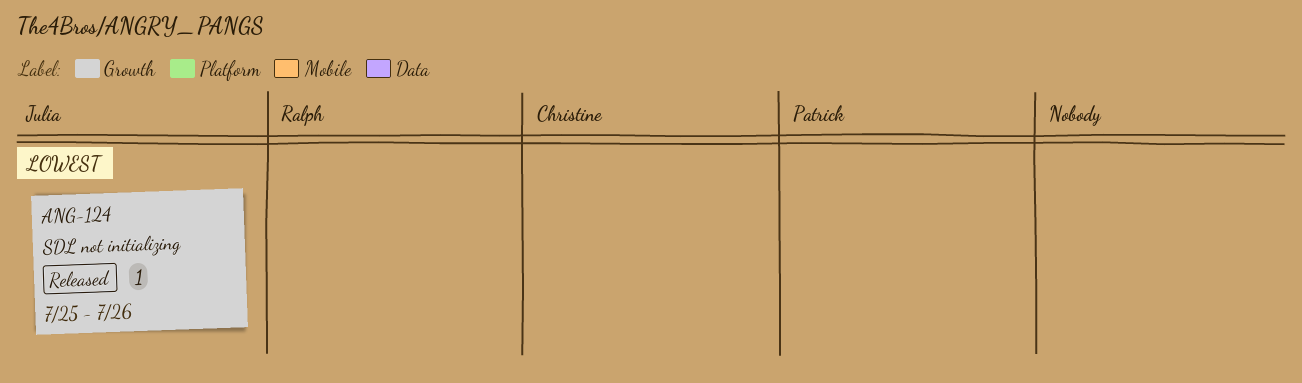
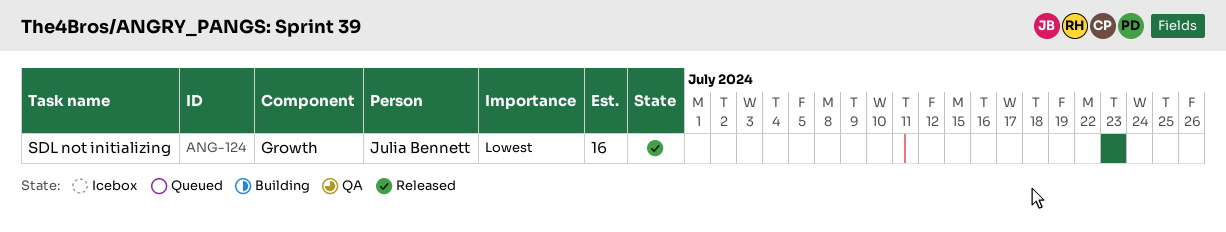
ANG-124, estimate: 1 -> 16
ANG-124, start: Jul 25 -> Jul 23
ANG-124, due: Jul 26 -> Jul 23

